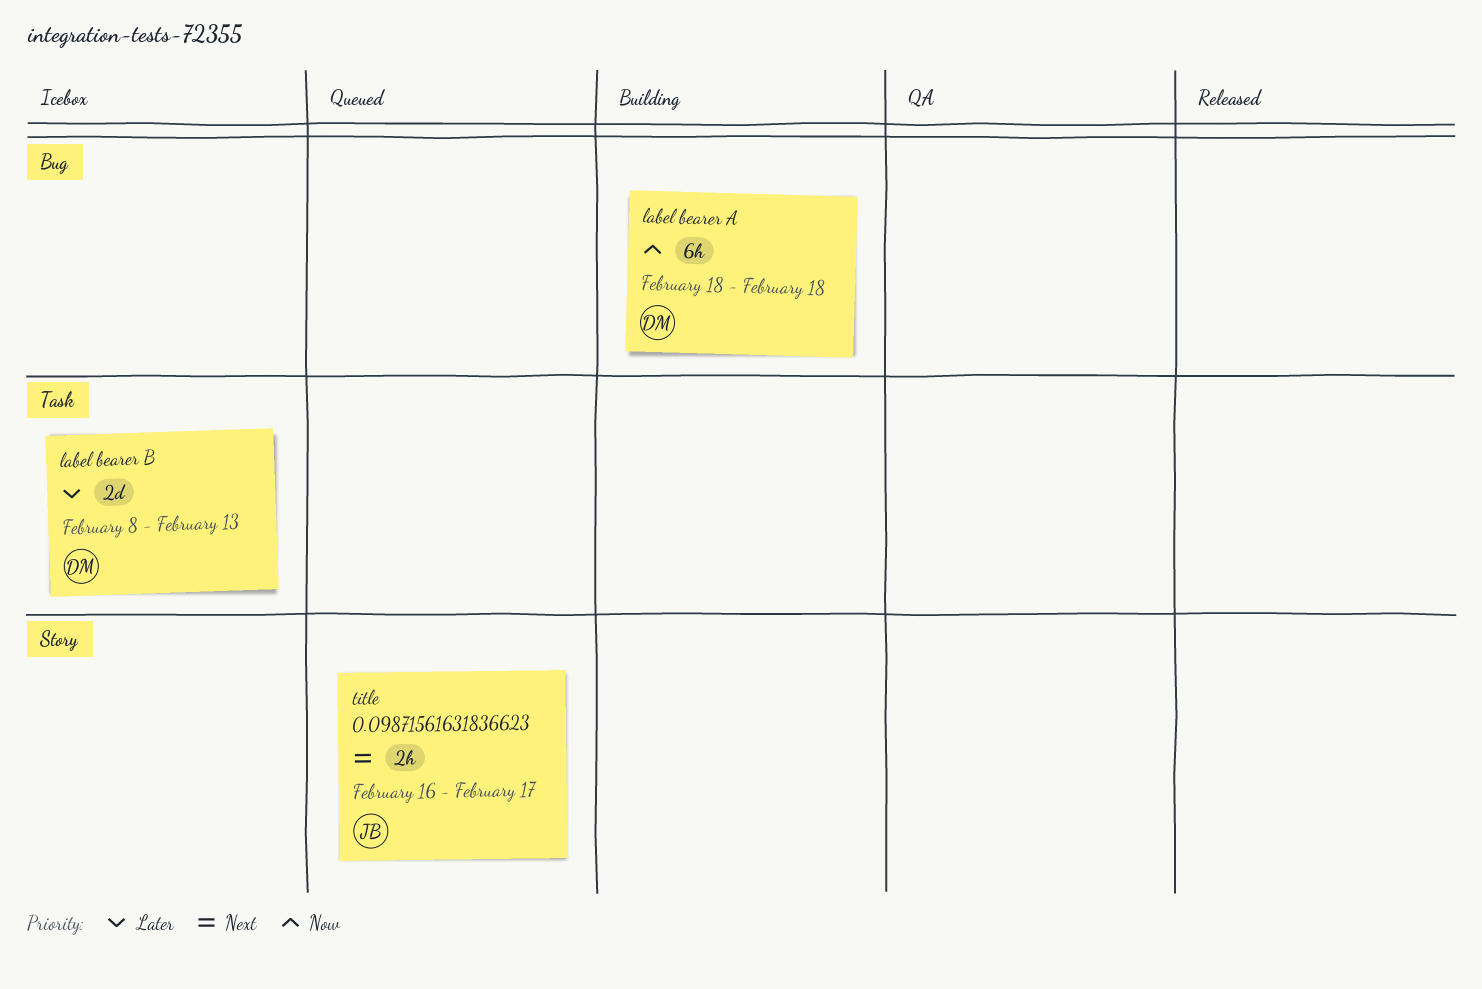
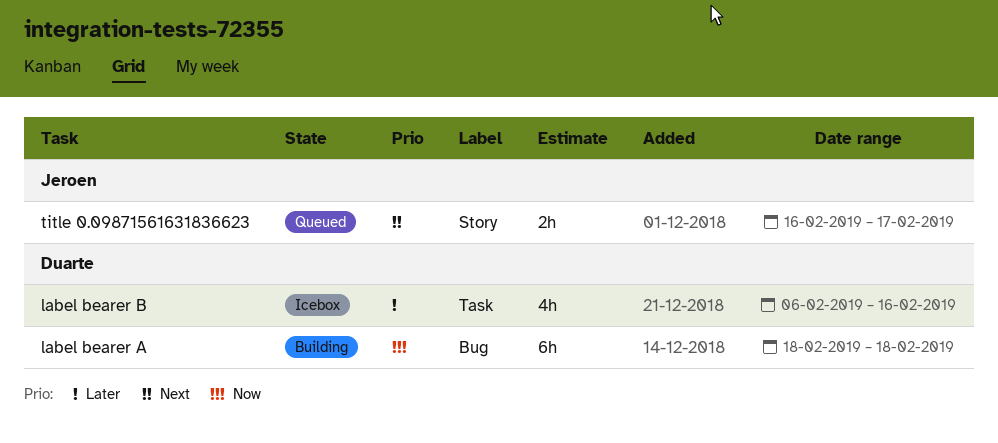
label bearer B, estimate: 2d -> 4h
label bearer B, start: Feb 8 -> Feb 6
label bearer B, due: Feb 13 -> Feb 16

